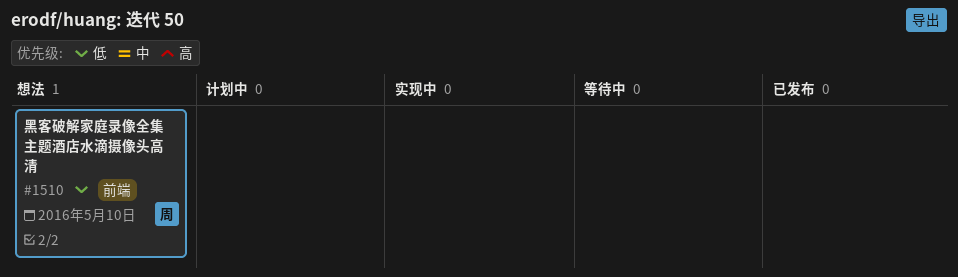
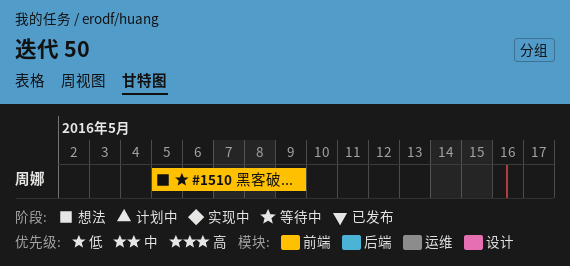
#1510, due: May 10 -> May 9

